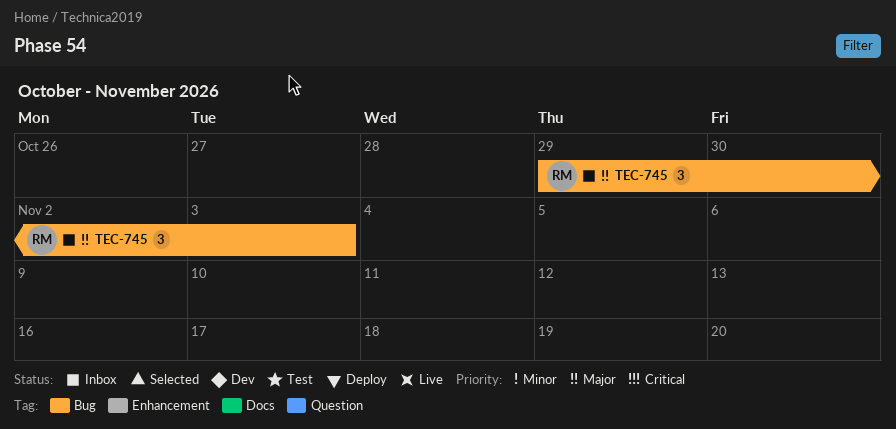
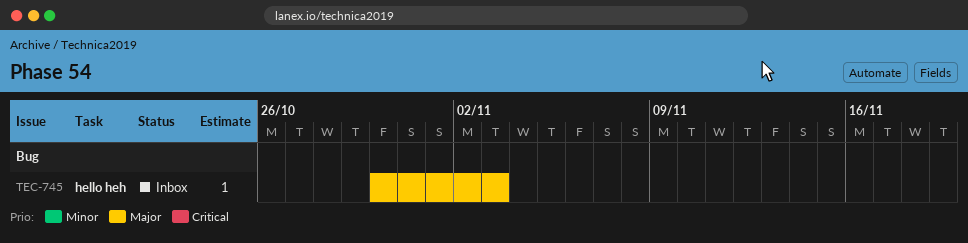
TEC-745, estimate: 3 -> 1
TEC-745, start: Oct 29 -> Oct 30

